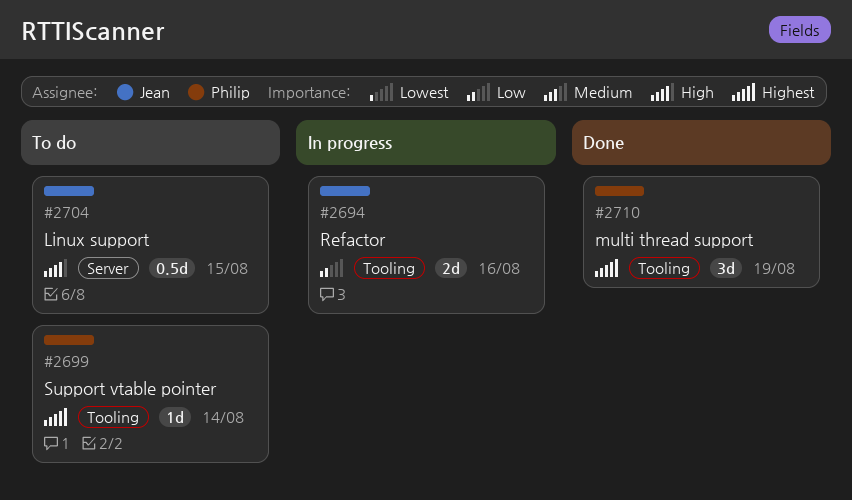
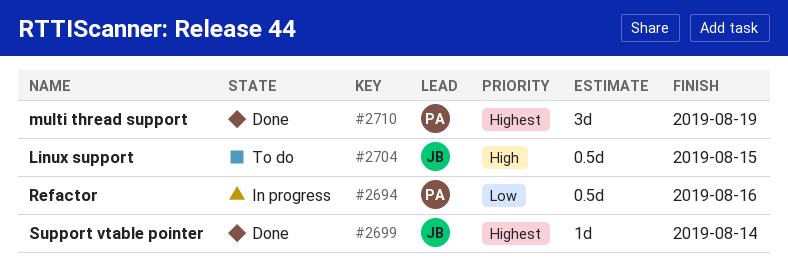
#2694, owner: Jean -> Philip
#2694, estimate: 2d -> 0.5d
#2699, status: To do -> Done
#2699, owner: Philip -> Jean

